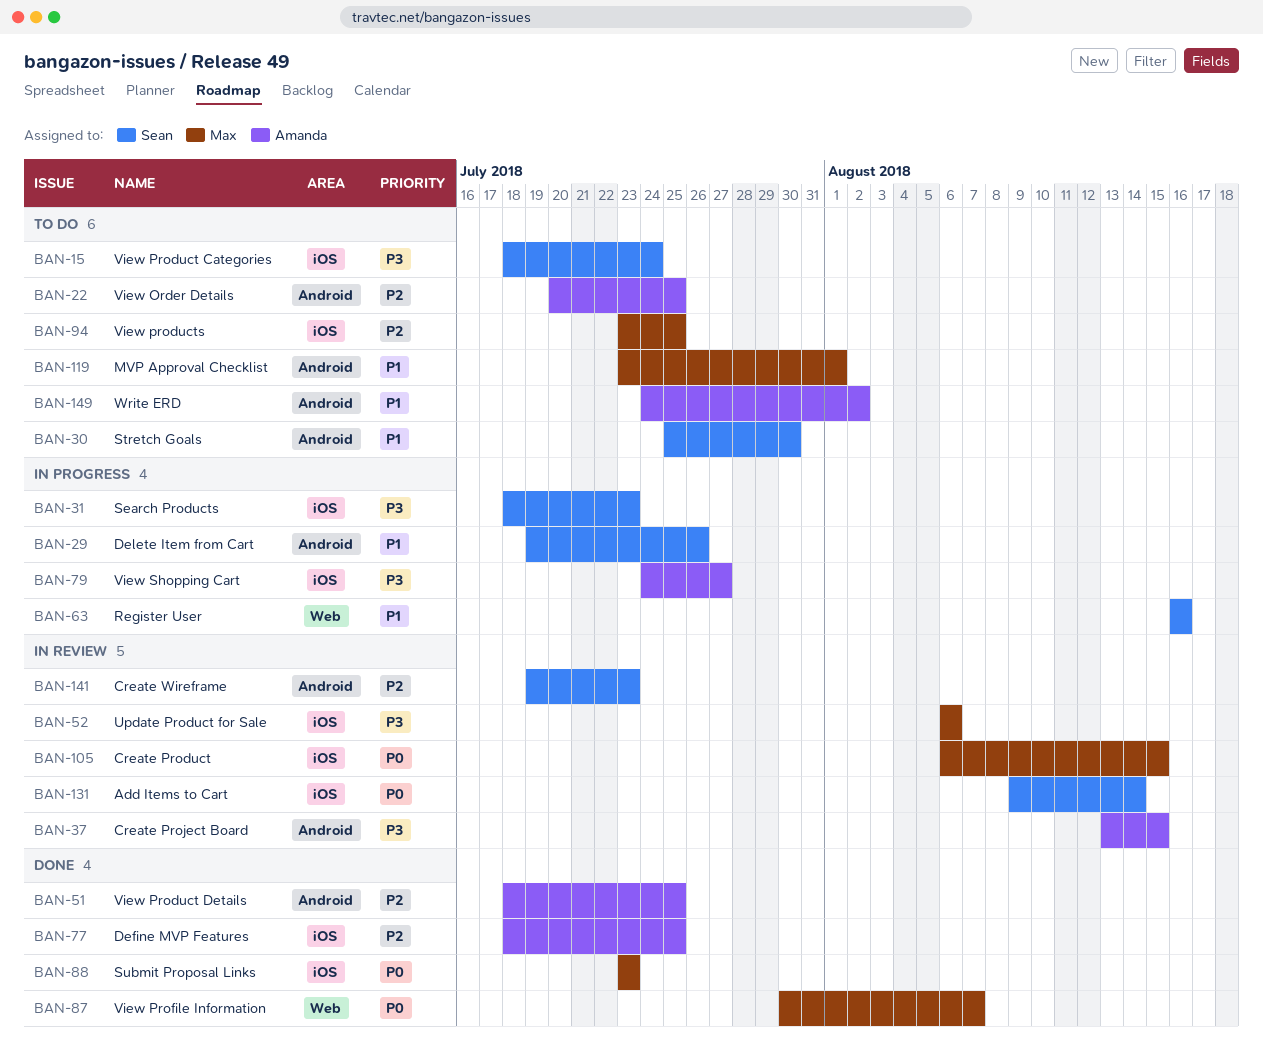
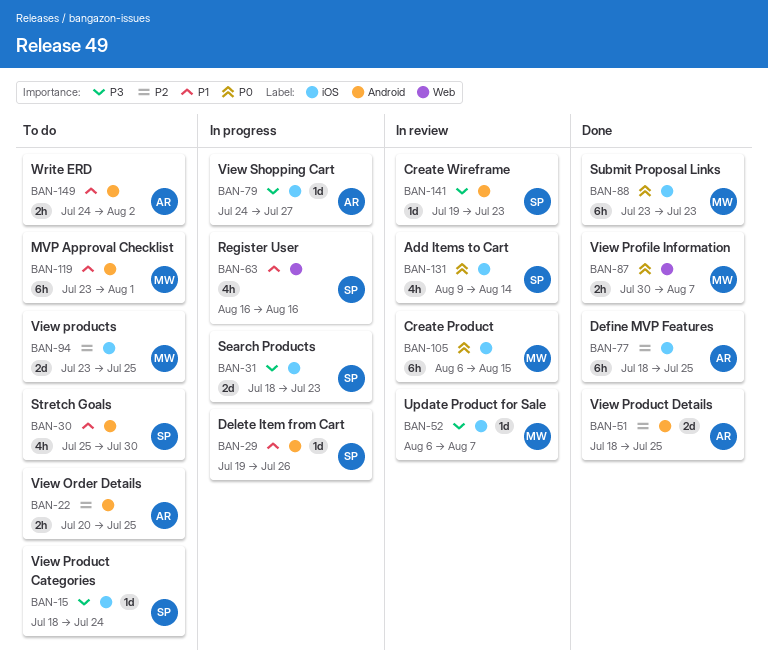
BAN-37: present -> none
BAN-52, due: Aug 6 -> Aug 7
BAN-141, priority: P2 -> P3

